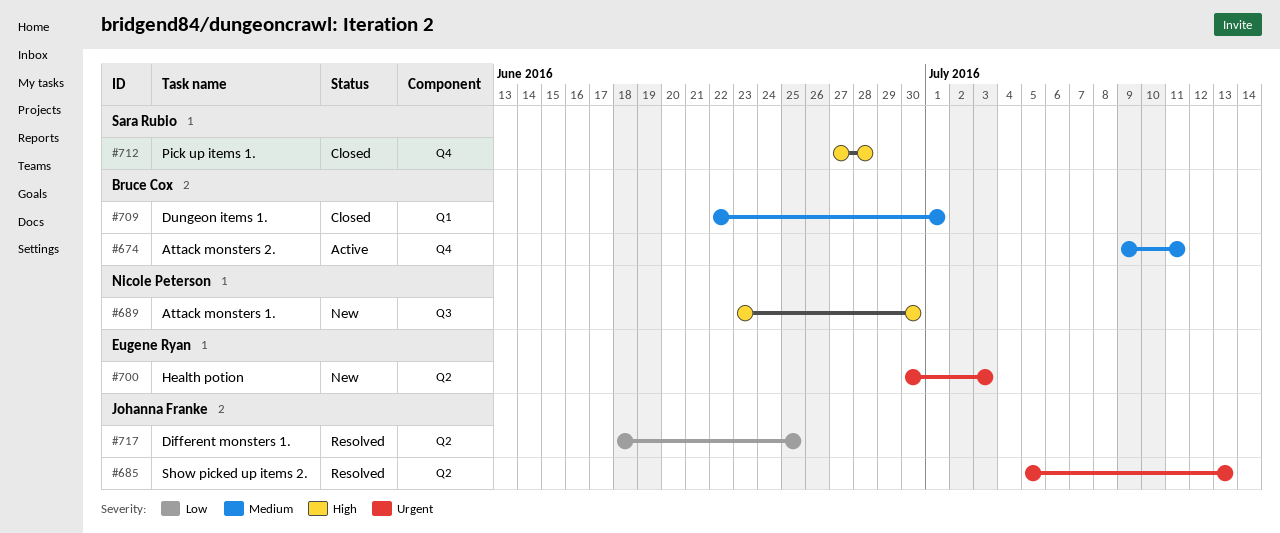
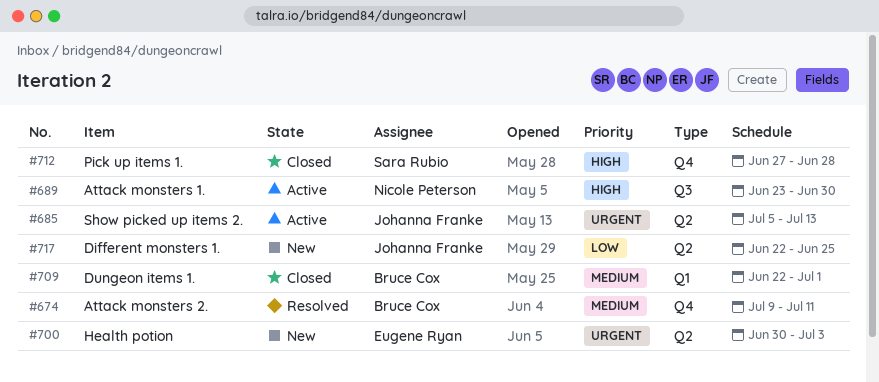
#674, status: Active -> Resolved
#685, status: Resolved -> Active
#689, status: New -> Active
#717, status: Resolved -> New
#717, start: Jun 18 -> Jun 22

